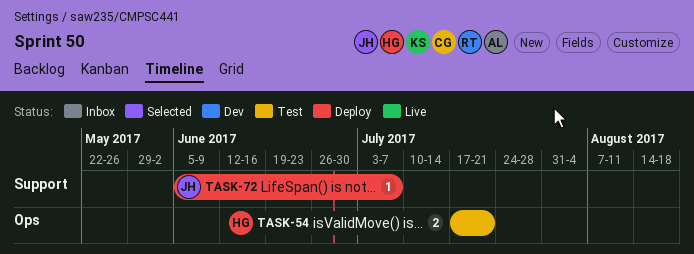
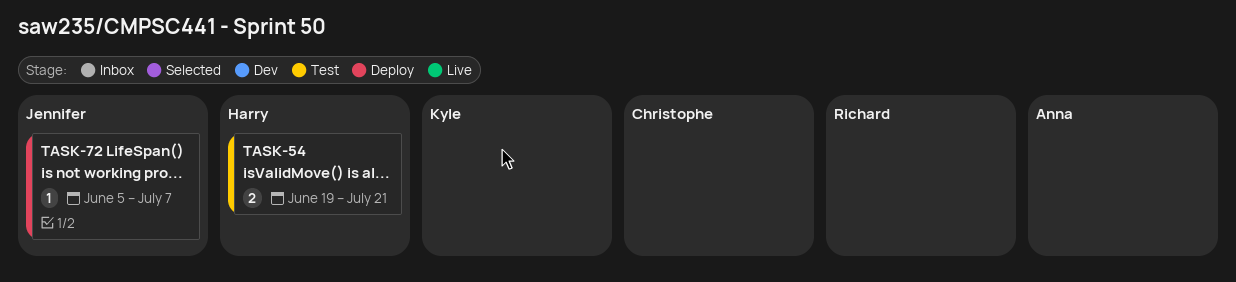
TASK-54, start: Jul 17 -> Jun 19

